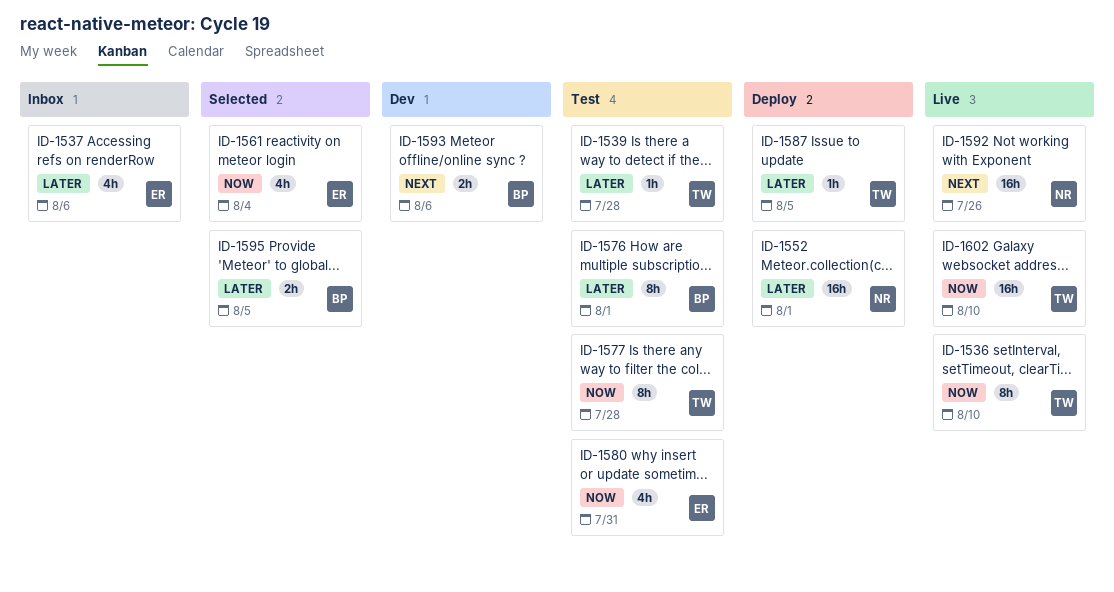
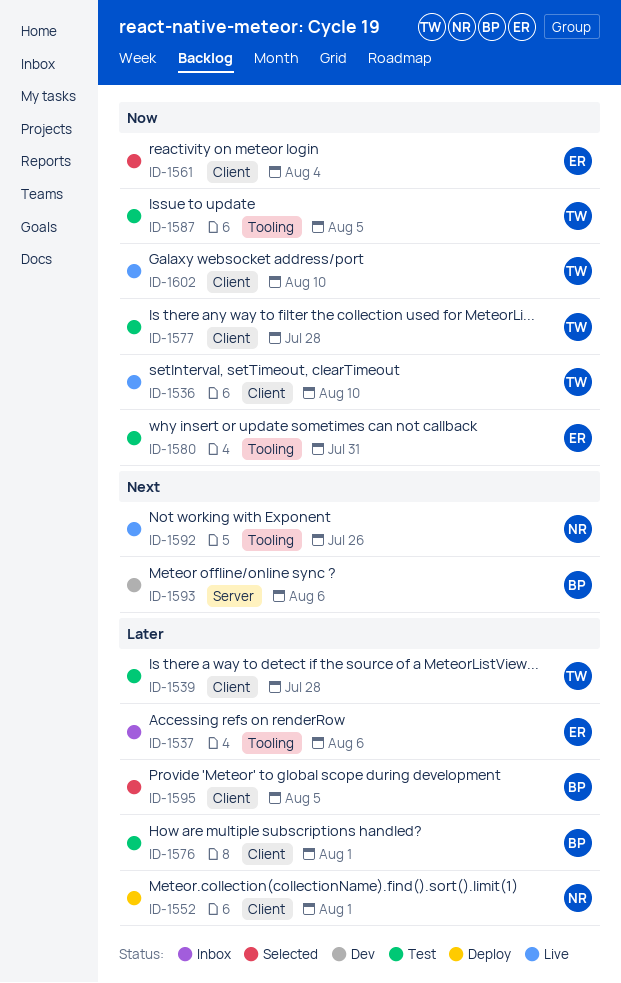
ID-1587, status: Deploy -> Test
ID-1587, priority: Later -> Now

